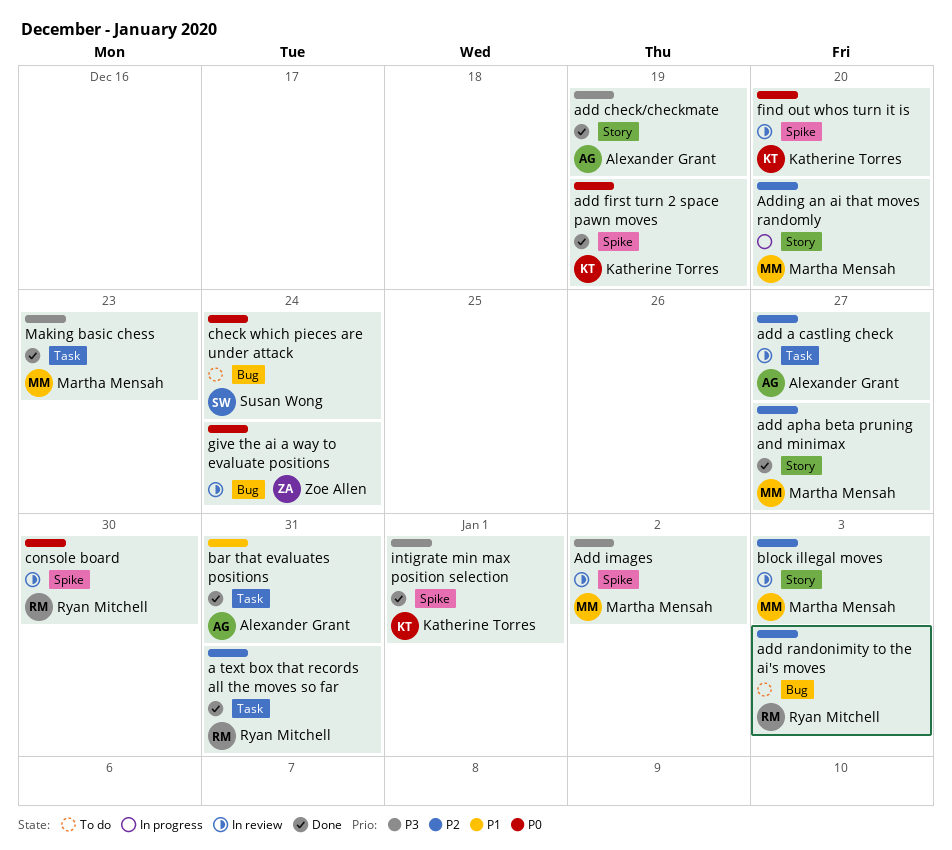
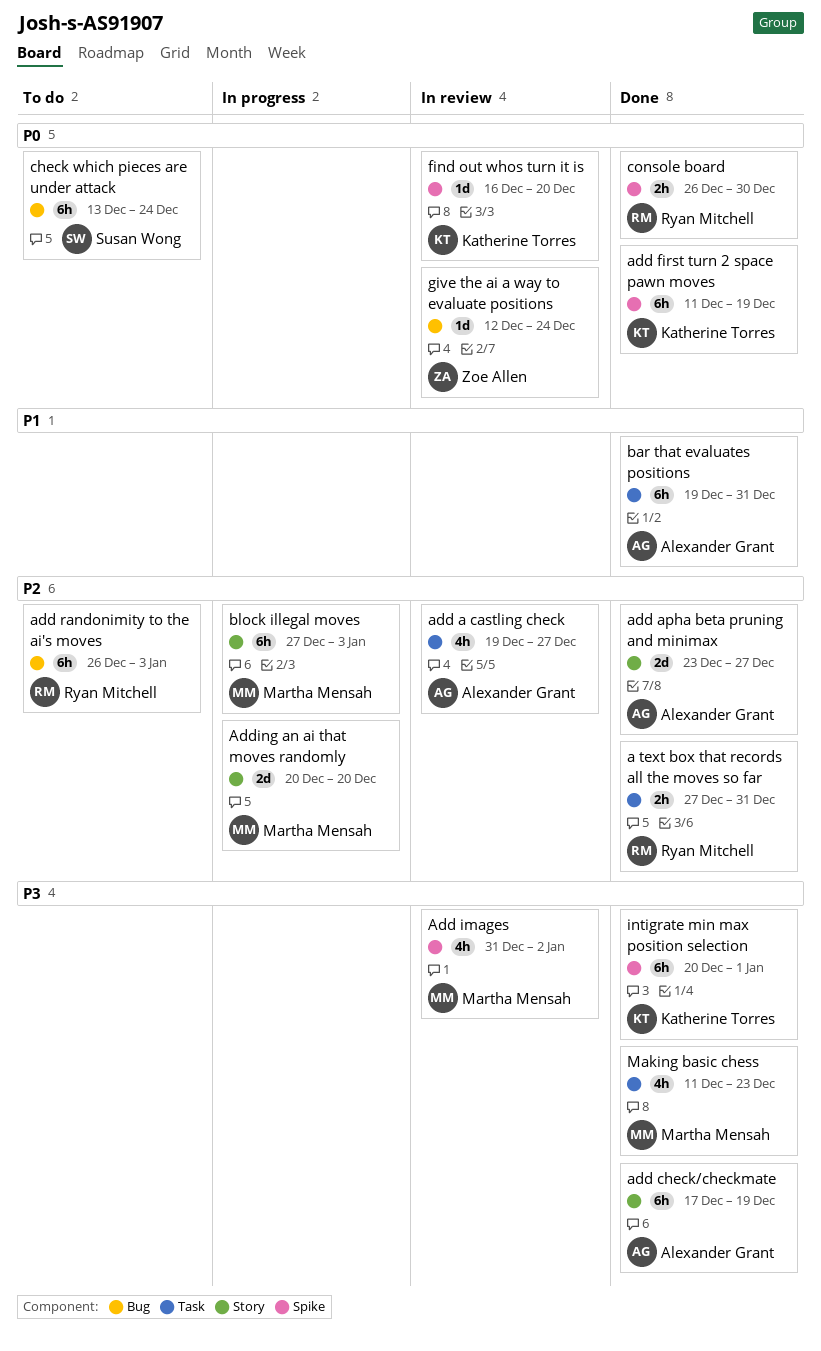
add apha beta pruning and minimax, owner: Martha Mensah -> Alexander Grant
block illegal moves, status: In review -> In progress
console board, status: In review -> Done

